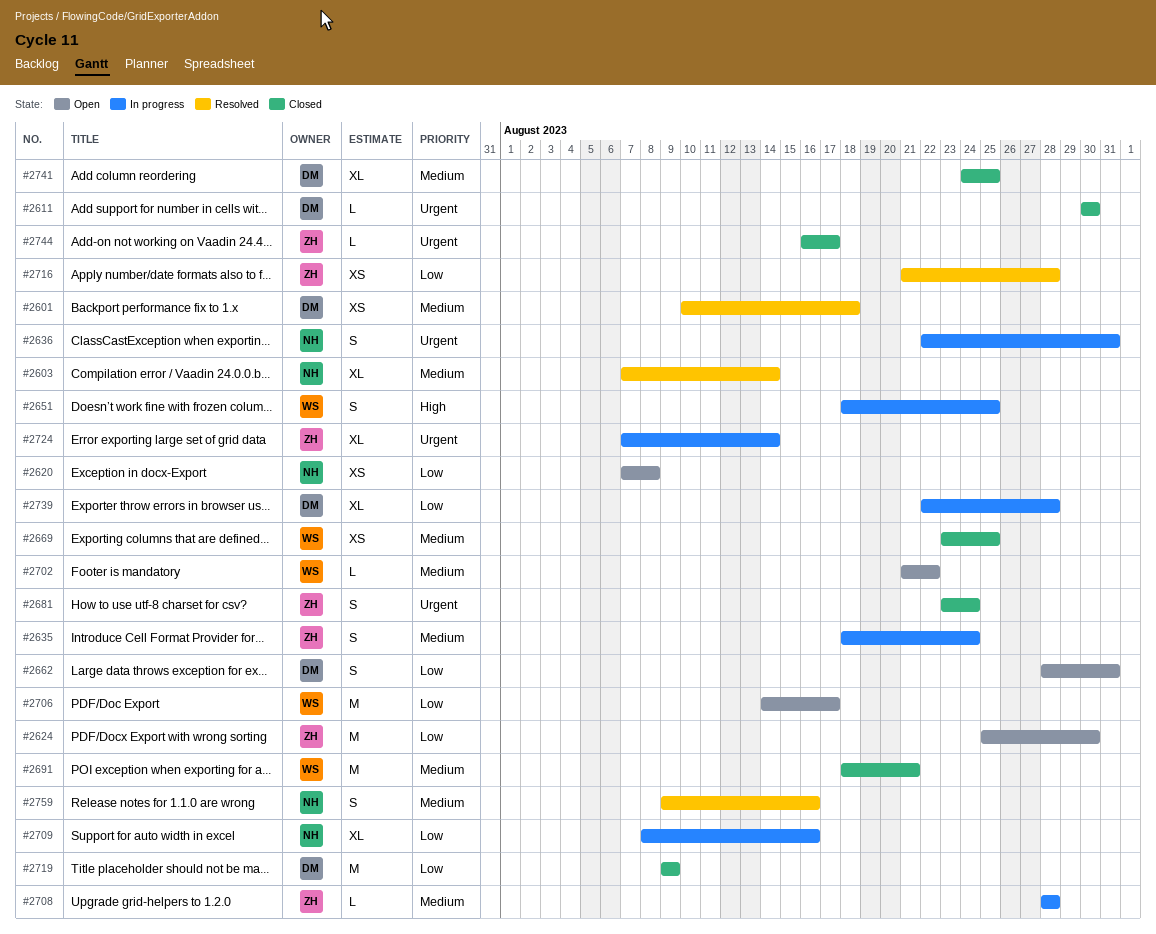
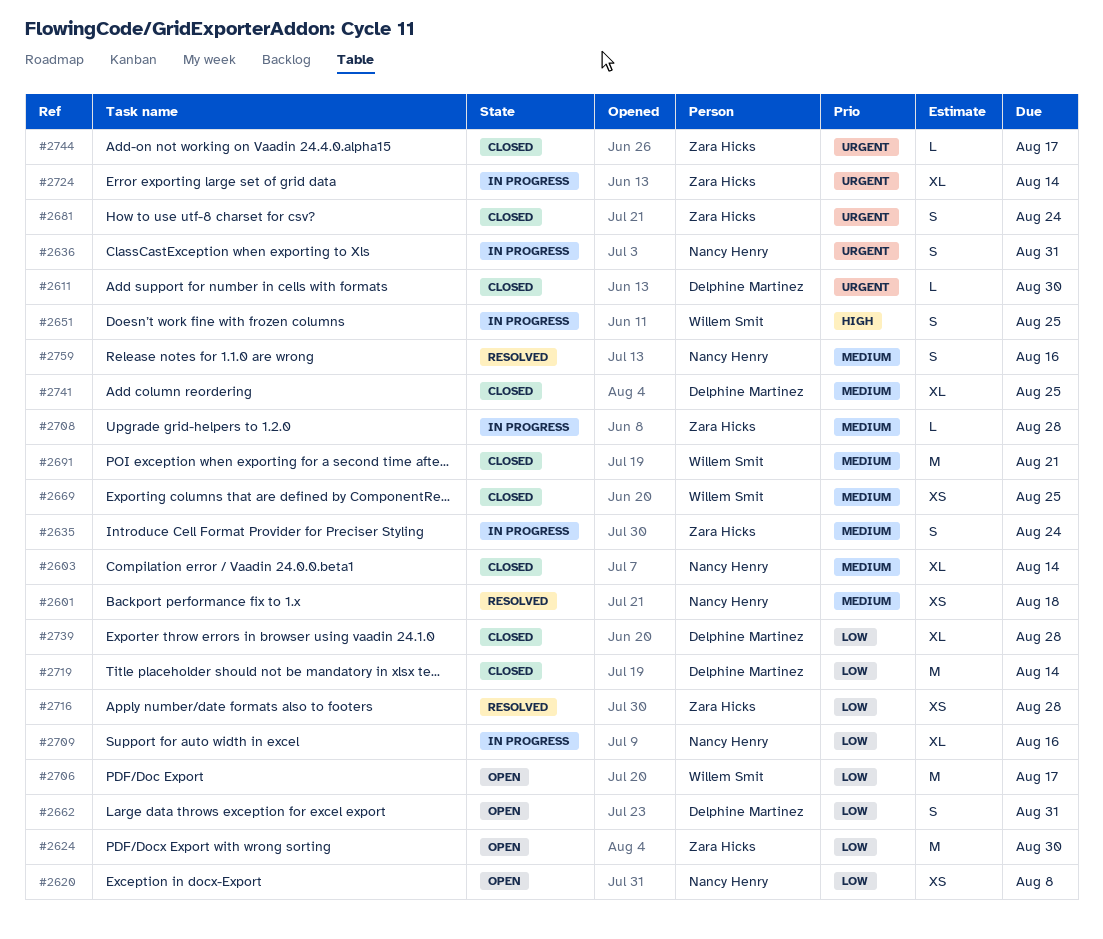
#2601, owner: Delphine Martinez -> Nancy Henry
#2603, status: Resolved -> Closed
#2702: present -> none
#2719, due: Aug 9 -> Aug 14
#2739, status: In progress -> Closed

